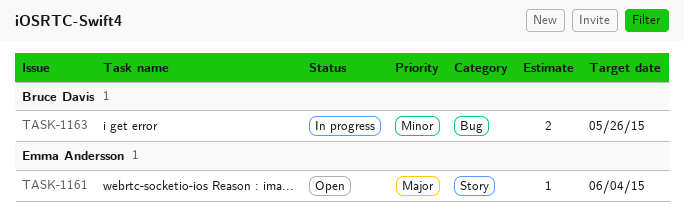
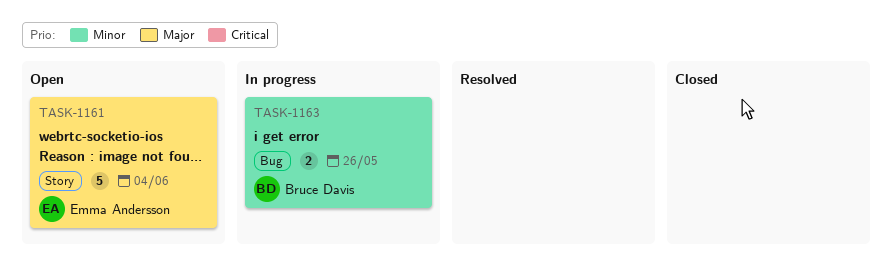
TASK-1161, estimate: 1 -> 5

